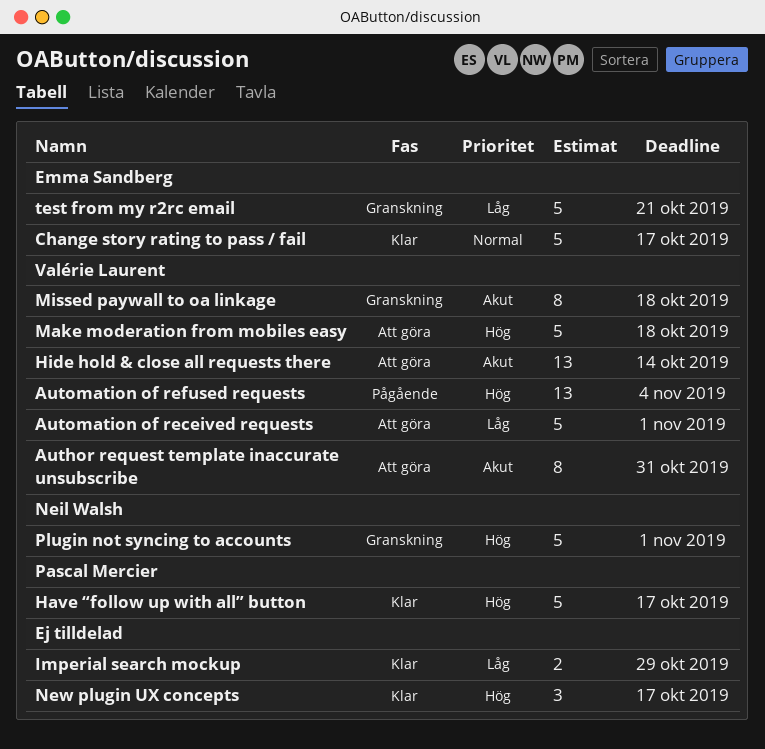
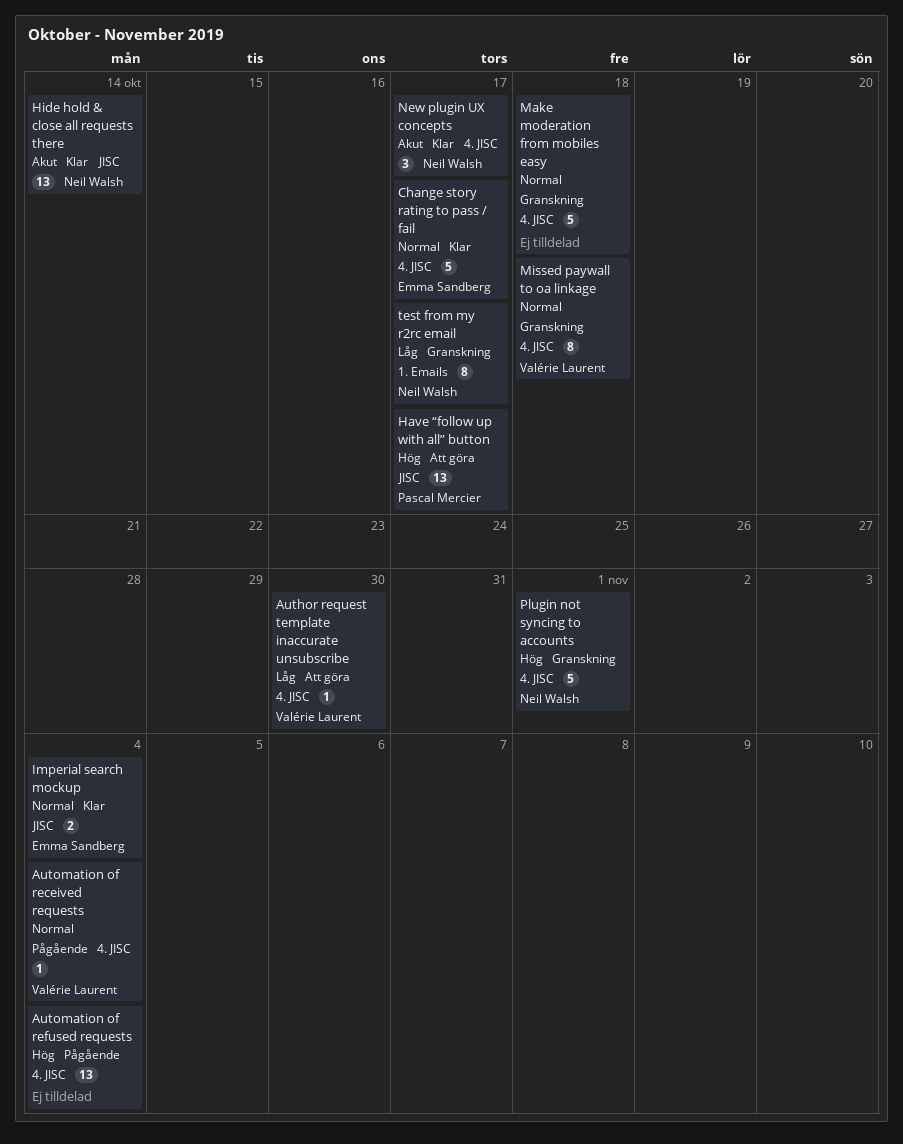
Author request template inaccurate unsubscribe, priority: Akut -> Låg
Author request template inaccurate unsubscribe, estimate: 8 -> 1
Author request template inaccurate unsubscribe, due: Oct 31 -> Oct 30
Automation of received requests, status: Att göra -> Pågående
Automation of received requests, priority: Låg -> Normal
Automation of received requests, estimate: 5 -> 1
Automation of received requests, due: Nov 1 -> Nov 4
Automation of refused requests, owner: Valérie Laurent -> none
Have “follow up with all” button, status: Klar -> Att göra
Have “follow up with all” button, estimate: 5 -> 13
Hide hold & close all requests there, status: Att göra -> Klar
Hide hold & close all requests there, owner: Valérie Laurent -> Neil Walsh
Imperial search mockup, owner: none -> Emma Sandberg
Imperial search mockup, priority: Låg -> Normal
Imperial search mockup, due: Oct 29 -> Nov 4
Make moderation from mobiles easy, status: Att göra -> Granskning
Make moderation from mobiles easy, owner: Valérie Laurent -> none
Make moderation from mobiles easy, priority: Hög -> Normal
Missed paywall to oa linkage, priority: Akut -> Normal
New plugin UX concepts, owner: none -> Neil Walsh
New plugin UX concepts, priority: Hög -> Akut
test from my r2rc email, owner: Emma Sandberg -> Neil Walsh
test from my r2rc email, estimate: 5 -> 8
test from my r2rc email, due: Oct 21 -> Oct 17

